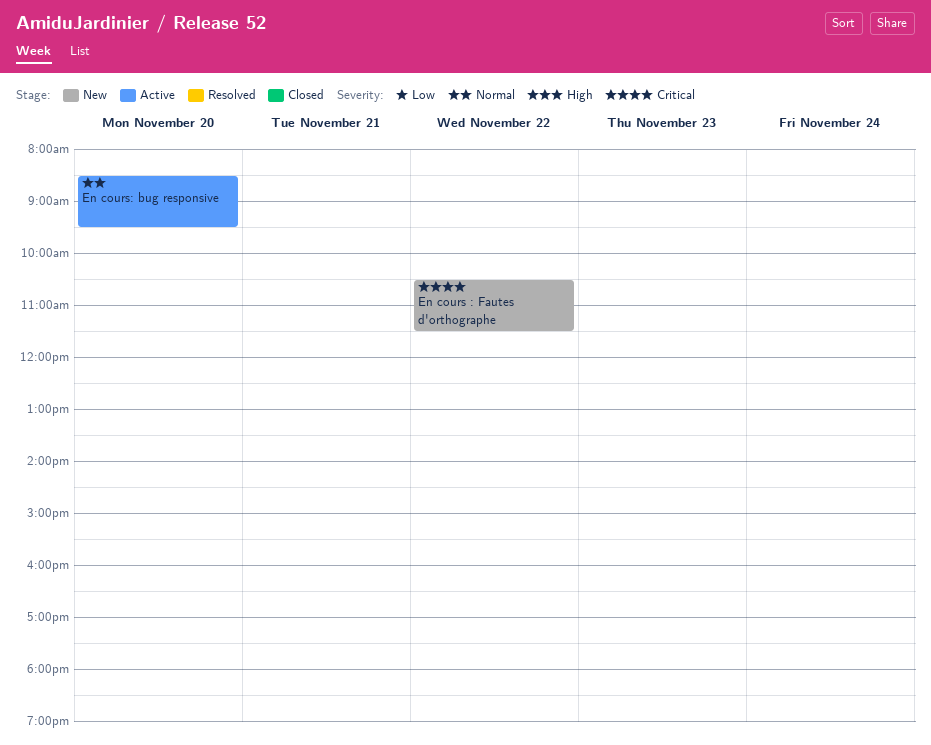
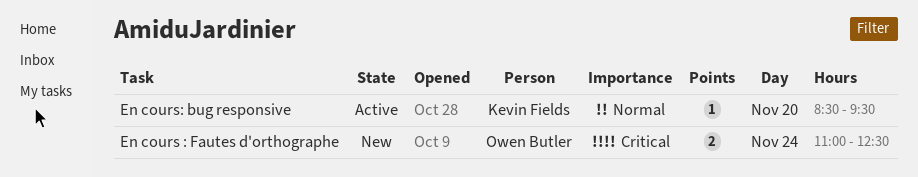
En cours : Fautes d'orthographe, day: Nov 22 -> Nov 24
En cours : Fautes d'orthographe, begins: 10:30 -> 11:00
En cours : Fautes d'orthographe, ends: 11:30 -> 12:30

